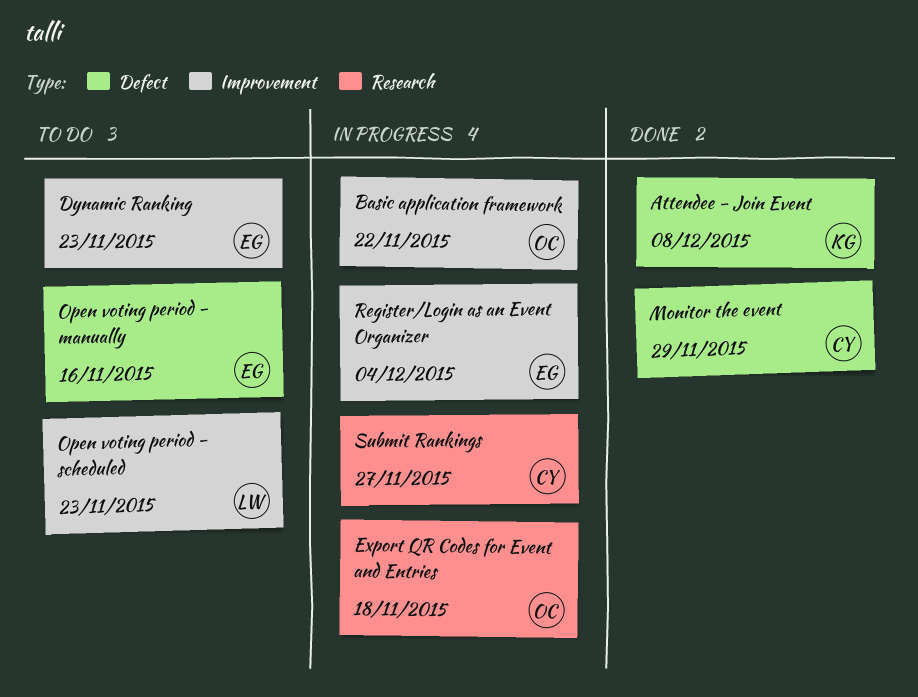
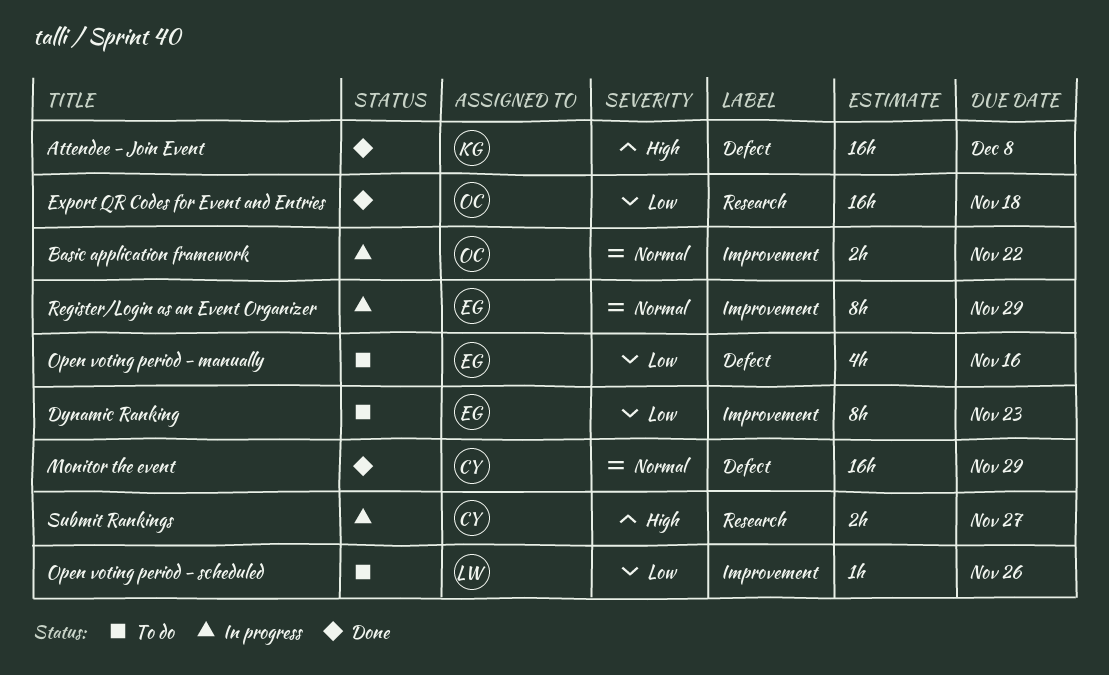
Export QR Codes for Event and Entries, status: In progress -> Done
Open voting period - scheduled, due: Nov 23 -> Nov 26
Register/Login as an Event Organizer, due: Dec 4 -> Nov 29

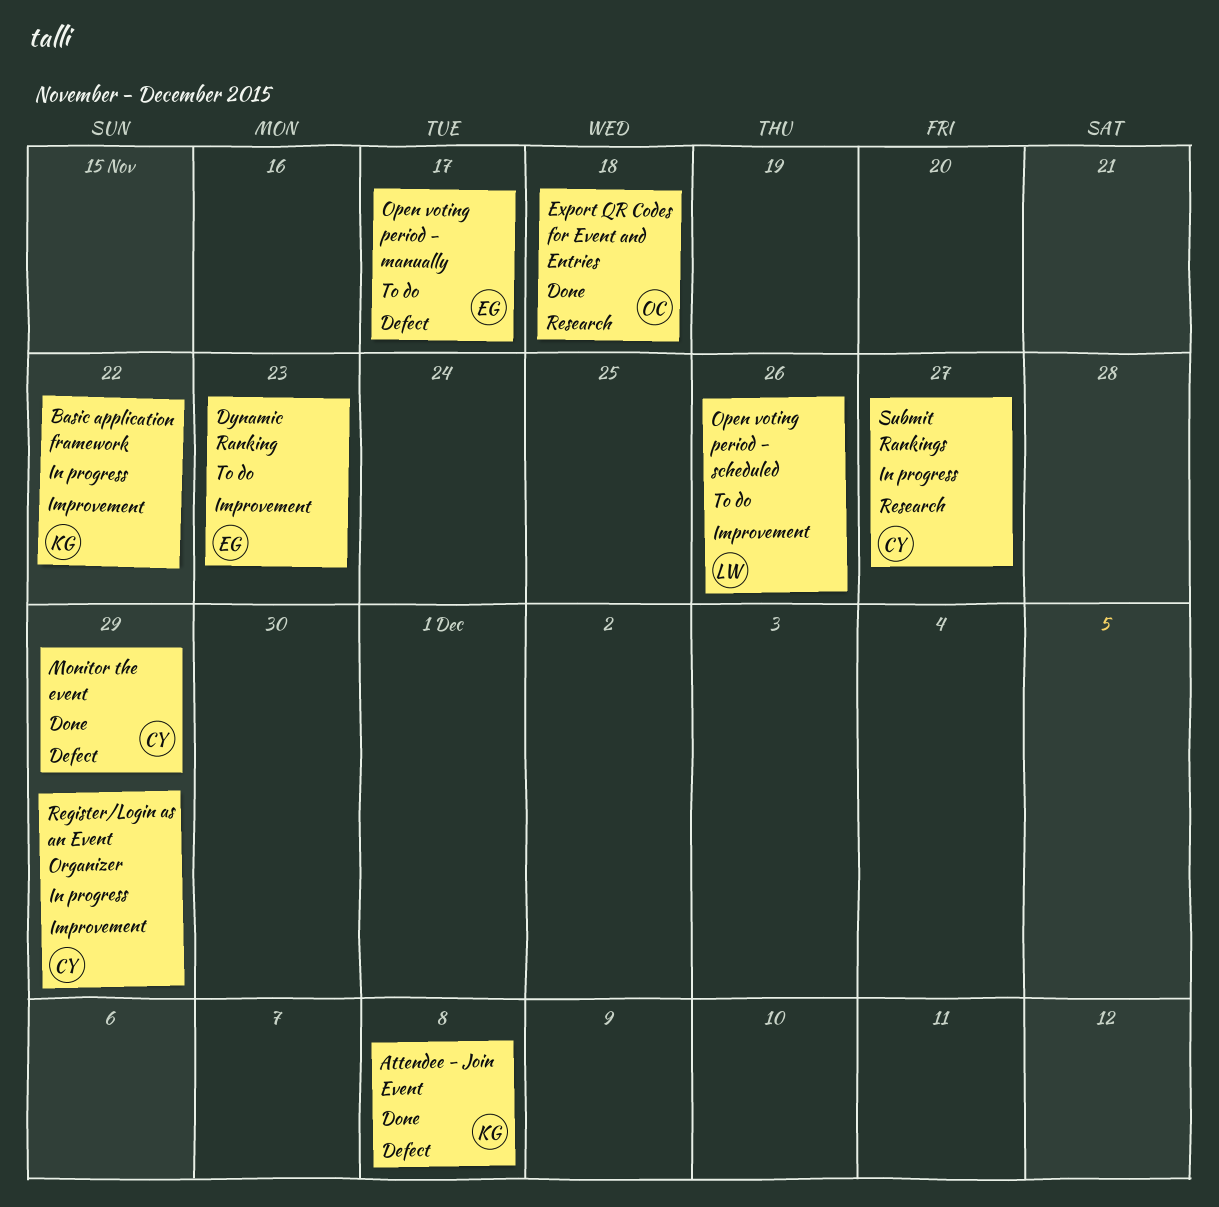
Basic application framework, owner: OC -> KG
Open voting period - manually, due: Nov 16 -> Nov 17
Register/Login as an Event Organizer, owner: EG -> CY

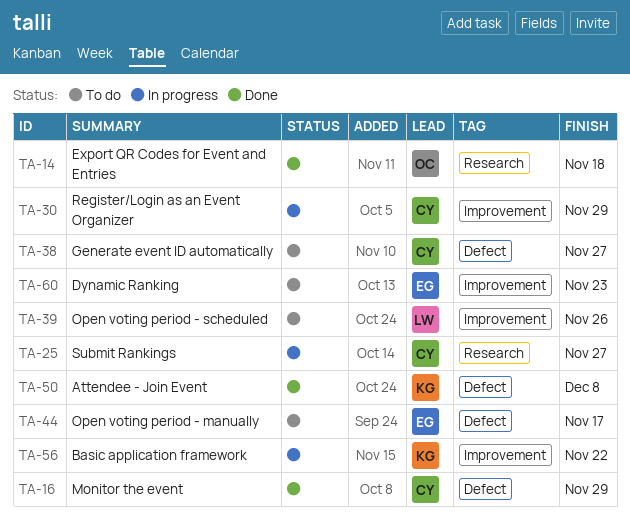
Generate event ID automatically: none -> present

